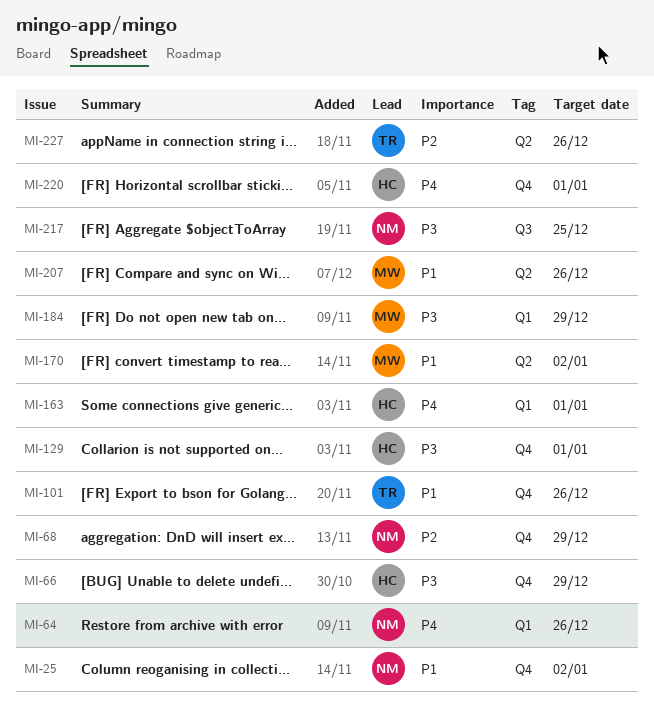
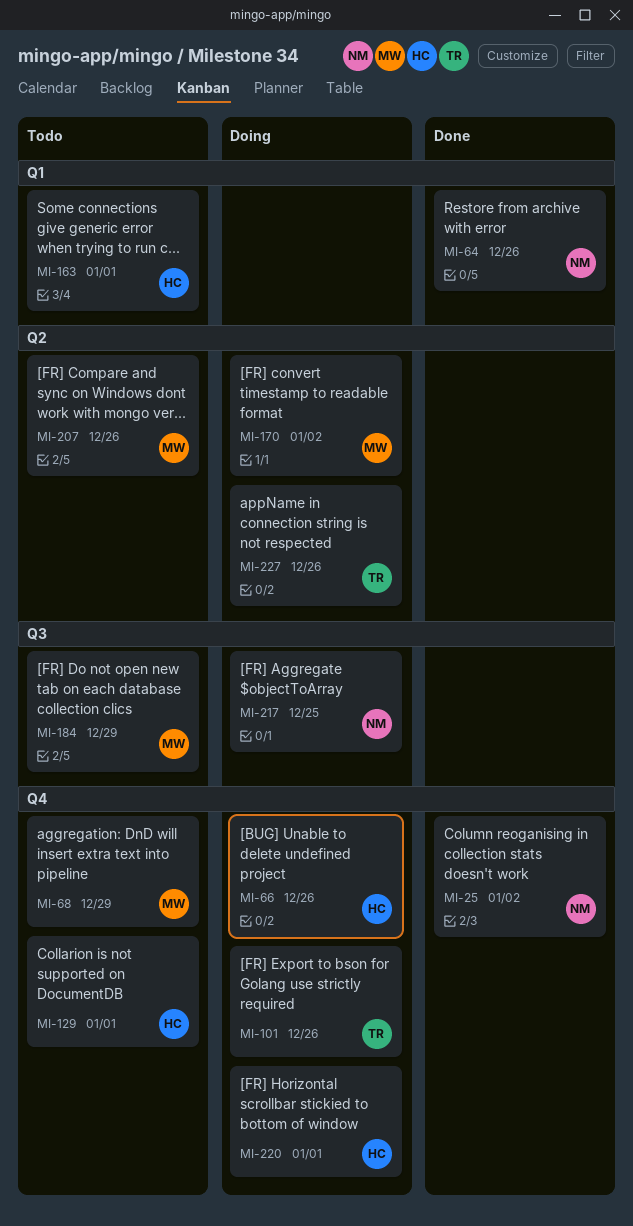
MI-66, due: Dec 29 -> Dec 26
MI-68, owner: NM -> MW
MI-184, label: Q1 -> Q3

